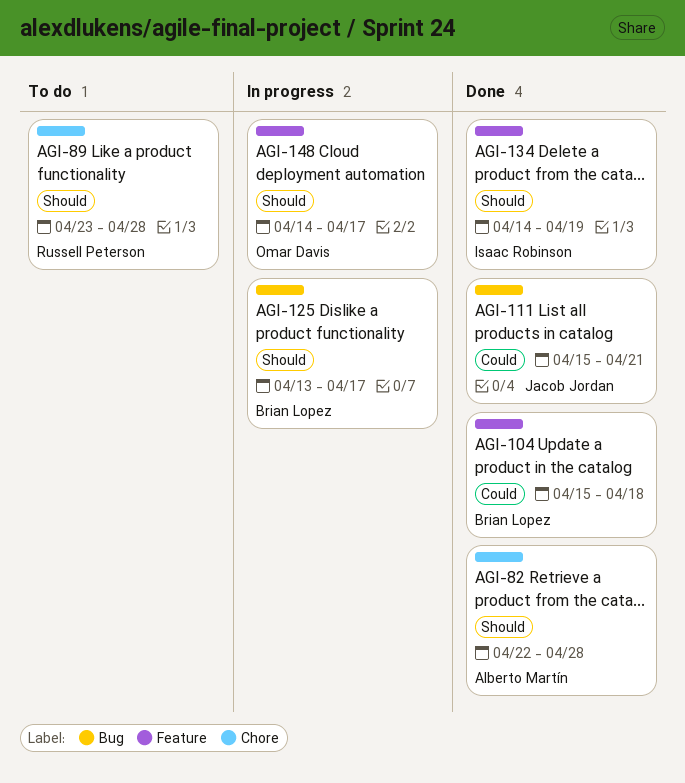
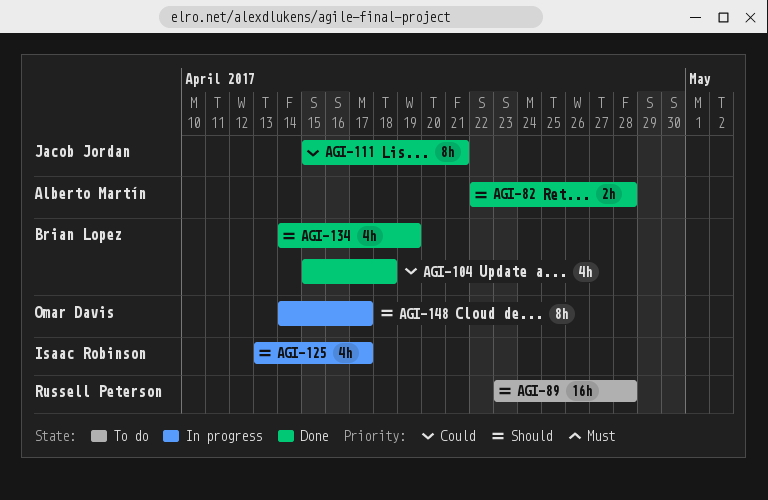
AGI-125, owner: Brian Lopez -> Isaac Robinson
AGI-134, owner: Isaac Robinson -> Brian Lopez

